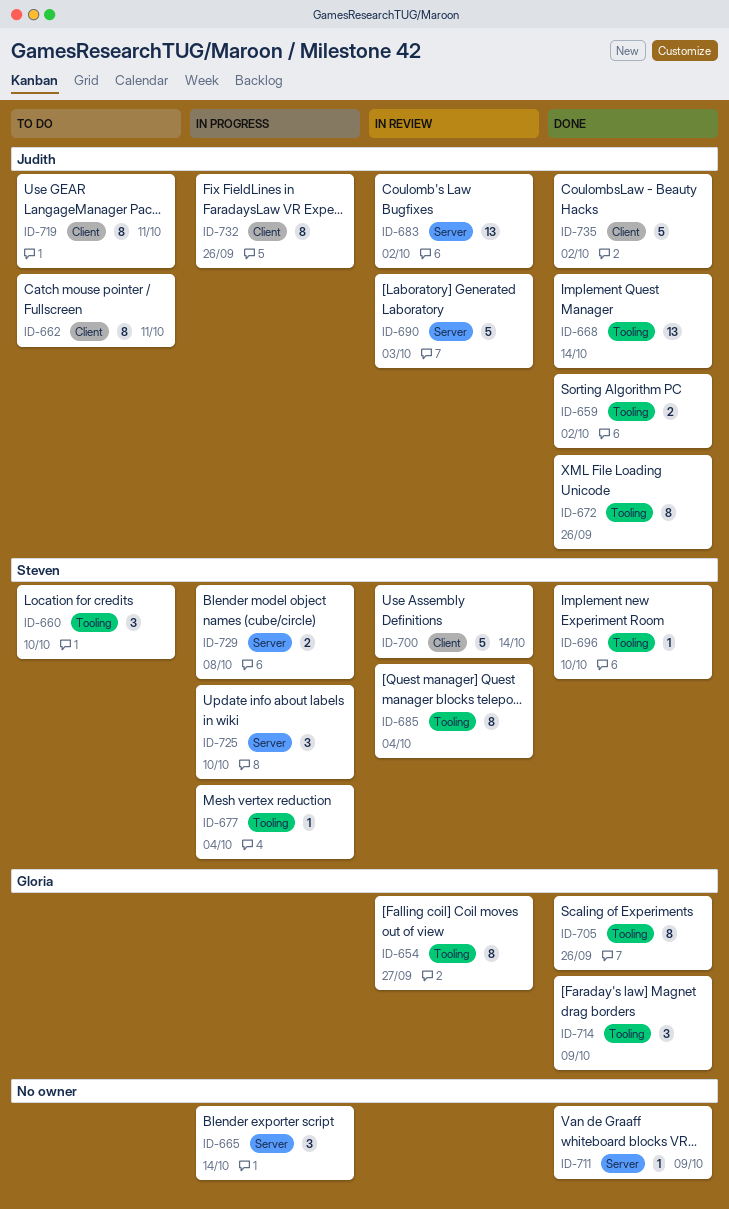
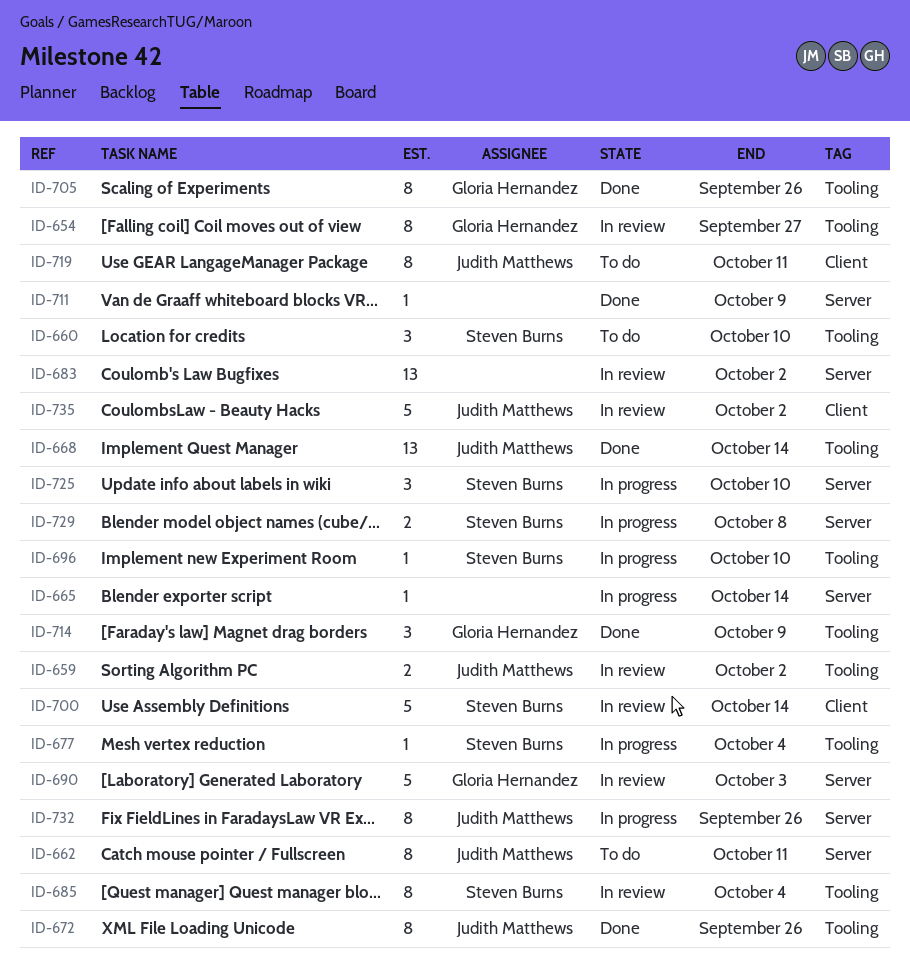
ID-659, status: Done -> In review
ID-662, label: Client -> Server
ID-665, estimate: 3 -> 1
ID-683, owner: Judith Matthews -> none
ID-690, owner: Judith Matthews -> Gloria Hernandez
ID-696, status: Done -> In progress
ID-732, label: Client -> Server
ID-735, status: Done -> In review

